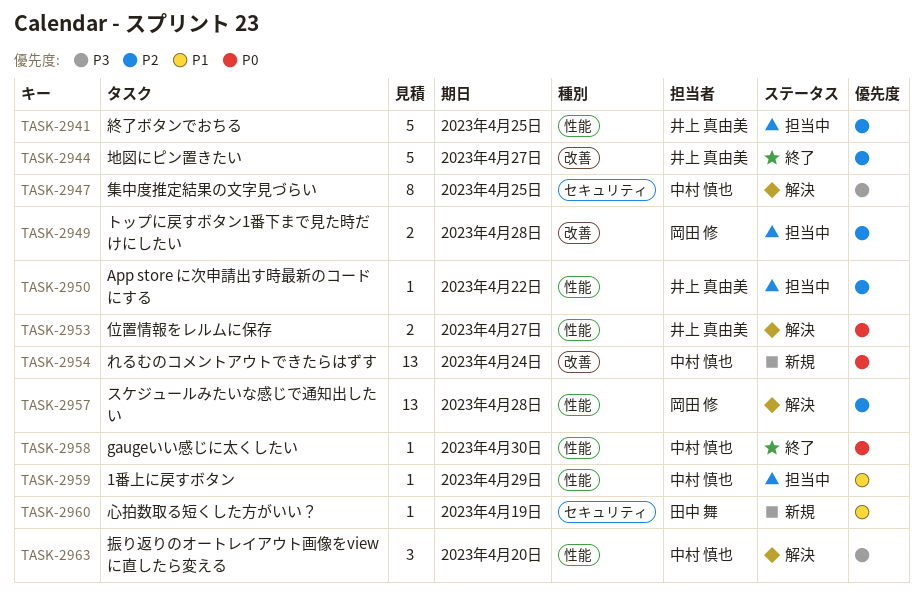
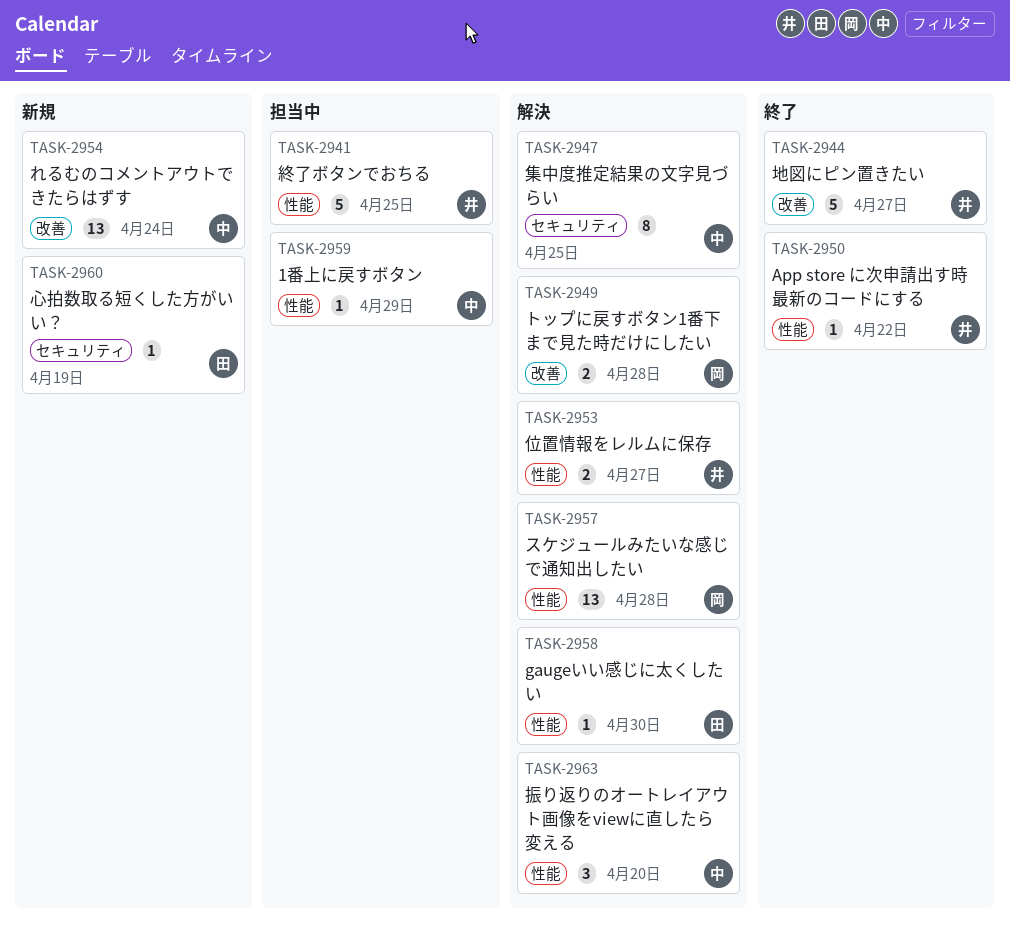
TASK-2949, status: 担当中 -> 解決
TASK-2950, status: 担当中 -> 終了
TASK-2958, status: 終了 -> 解決
TASK-2958, owner: 中村 慎也 -> 田中 舞

